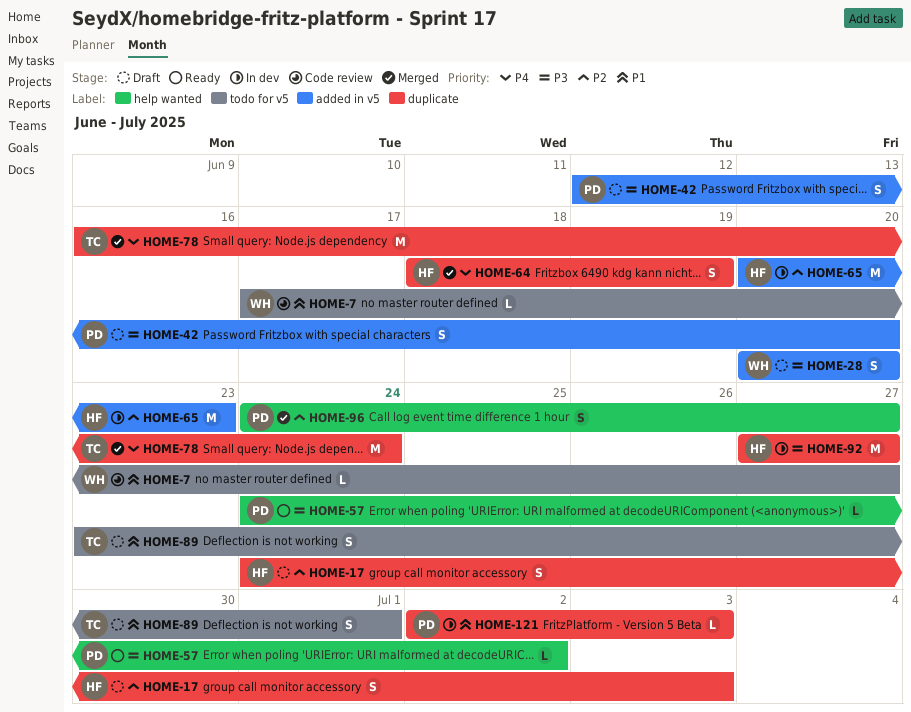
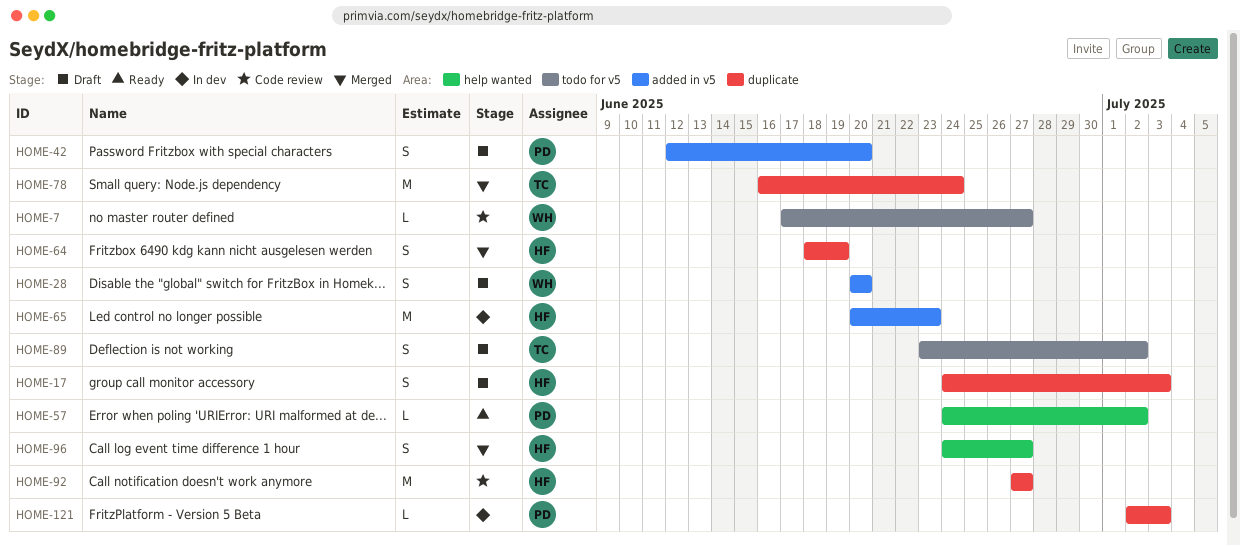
HOME-89, due: Jul 1 -> Jul 2
HOME-92, status: In dev -> Code review
HOME-96, owner: PD -> HF

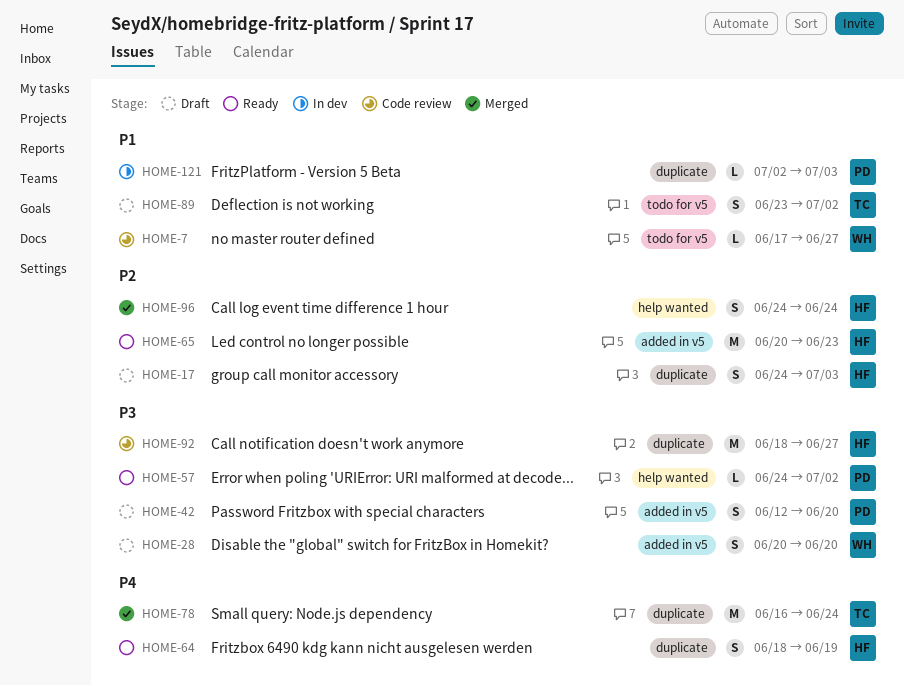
HOME-64, status: Merged -> Ready
HOME-65, status: In dev -> Ready
HOME-92, start: Jun 27 -> Jun 18
HOME-96, due: Jun 27 -> Jun 24

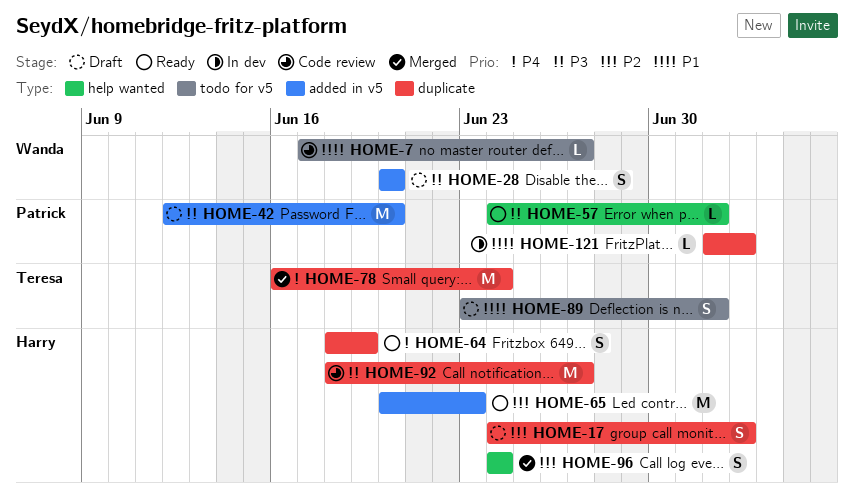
HOME-42, estimate: S -> M

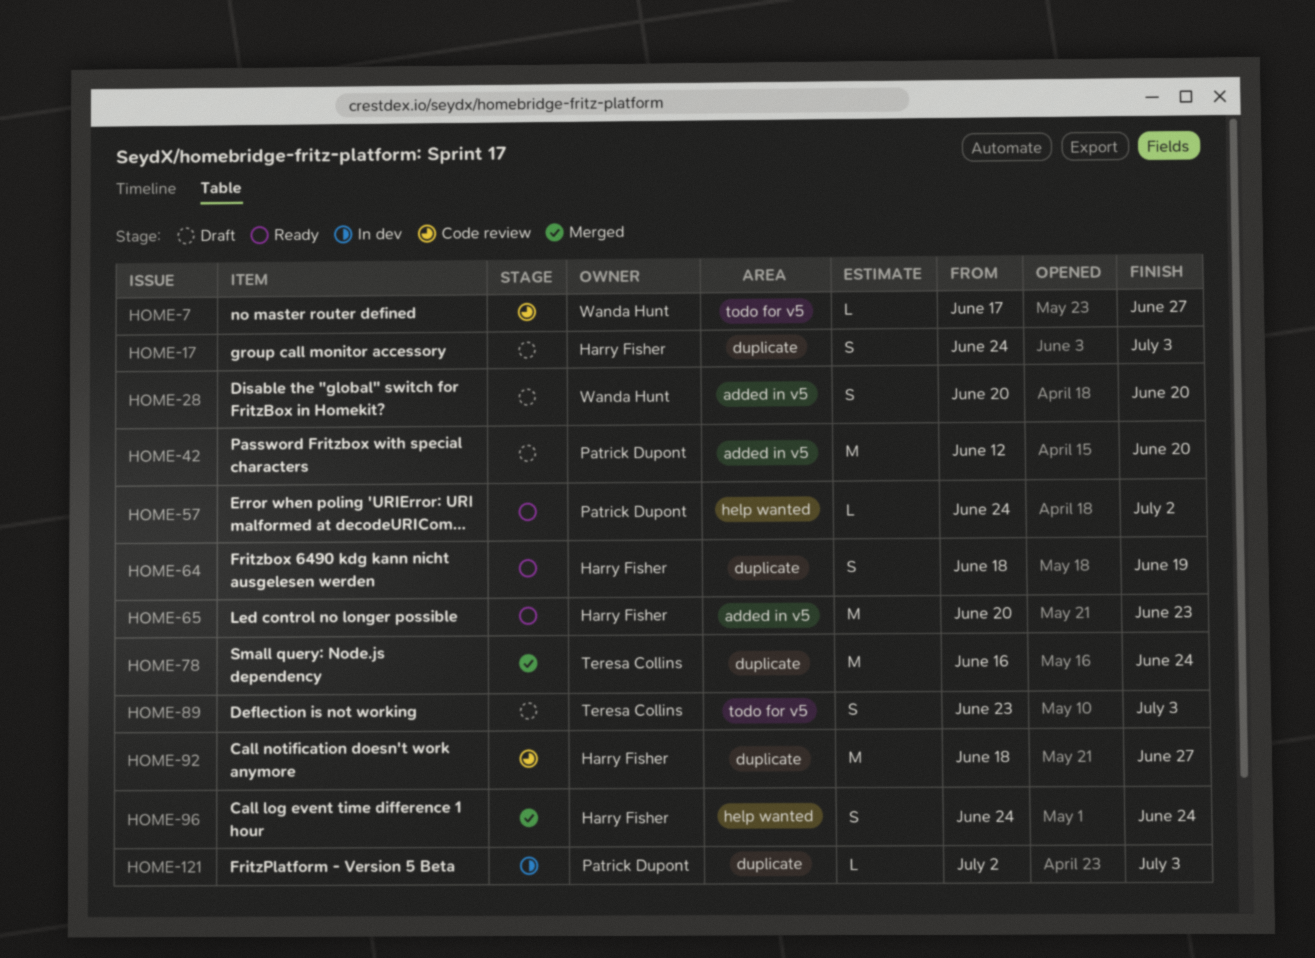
HOME-89, due: Jul 2 -> Jul 3

